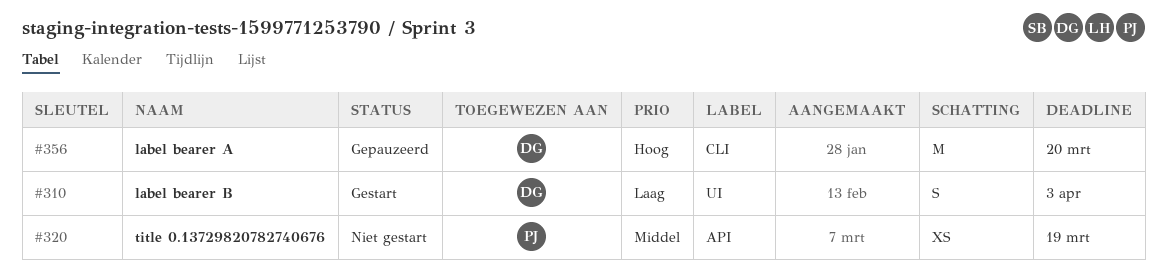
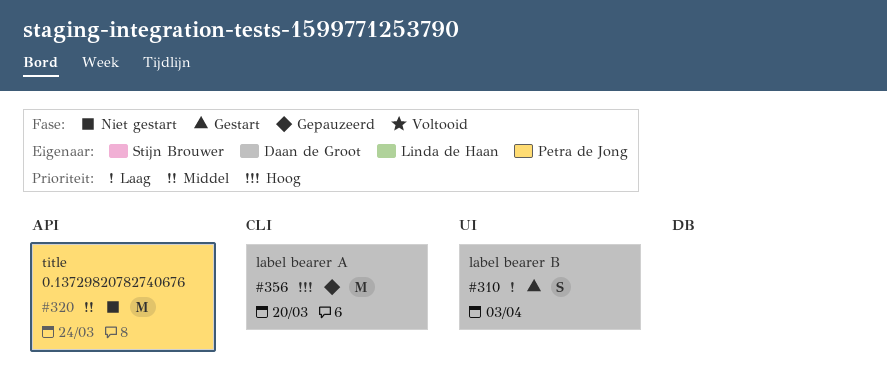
#320, estimate: XS -> M
#320, due: Mar 19 -> Mar 24

